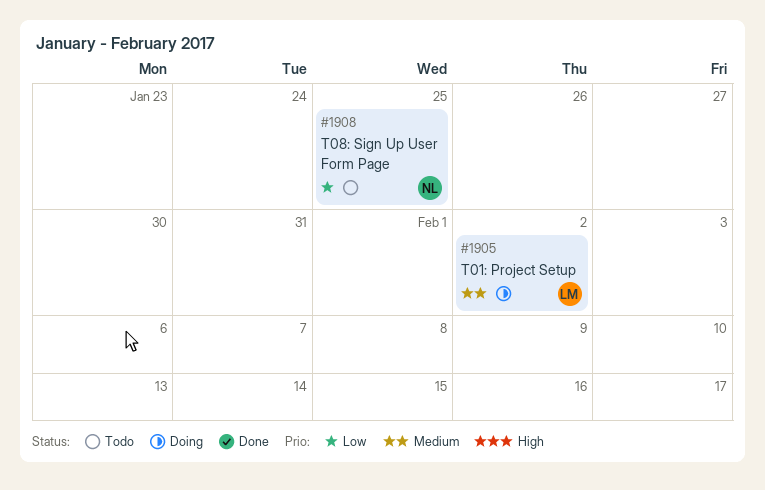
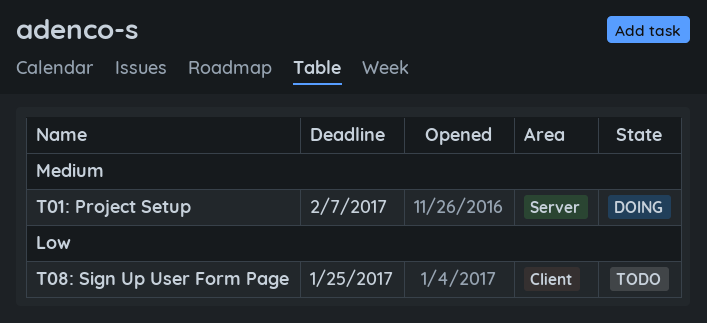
T01: Project Setup, due: Feb 2 -> Feb 7

